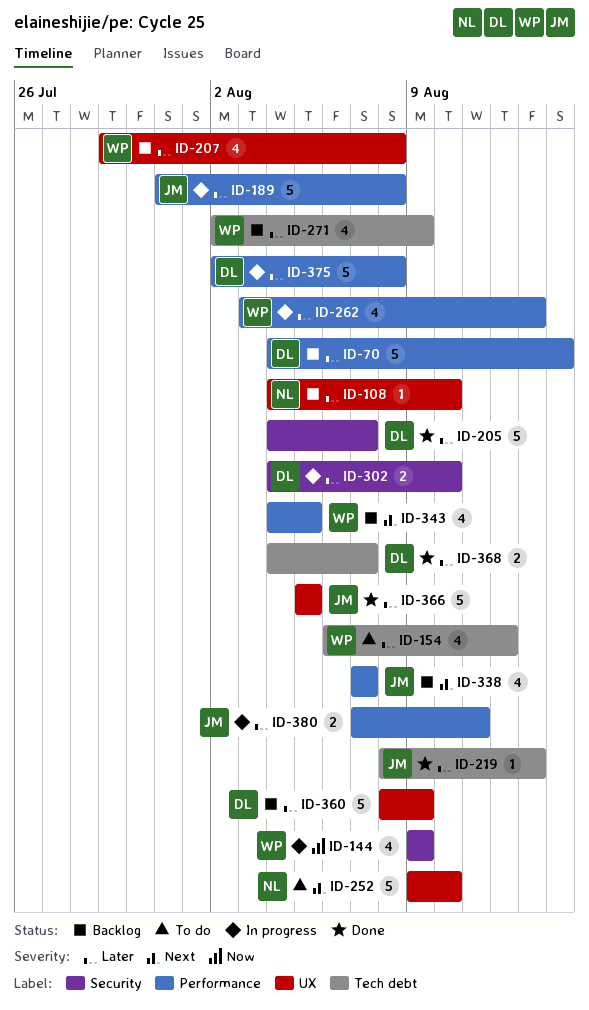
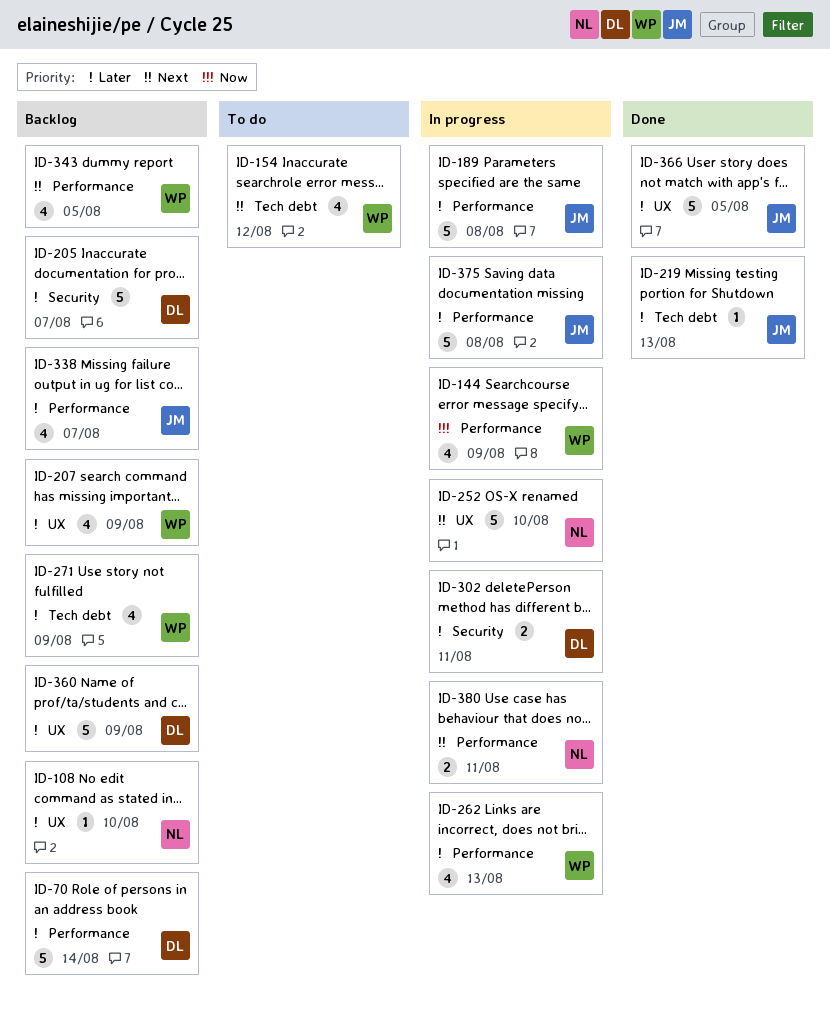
ID-144, label: Security -> Performance
ID-154, priority: Later -> Next
ID-205, status: Done -> Backlog
ID-207, due: Aug 8 -> Aug 9
ID-252, status: To do -> In progress
ID-302, due: Aug 10 -> Aug 11
ID-338, priority: Next -> Later
ID-368: present -> none
ID-375, owner: DL -> JM
ID-380, owner: JM -> NL
ID-380, priority: Later -> Next

